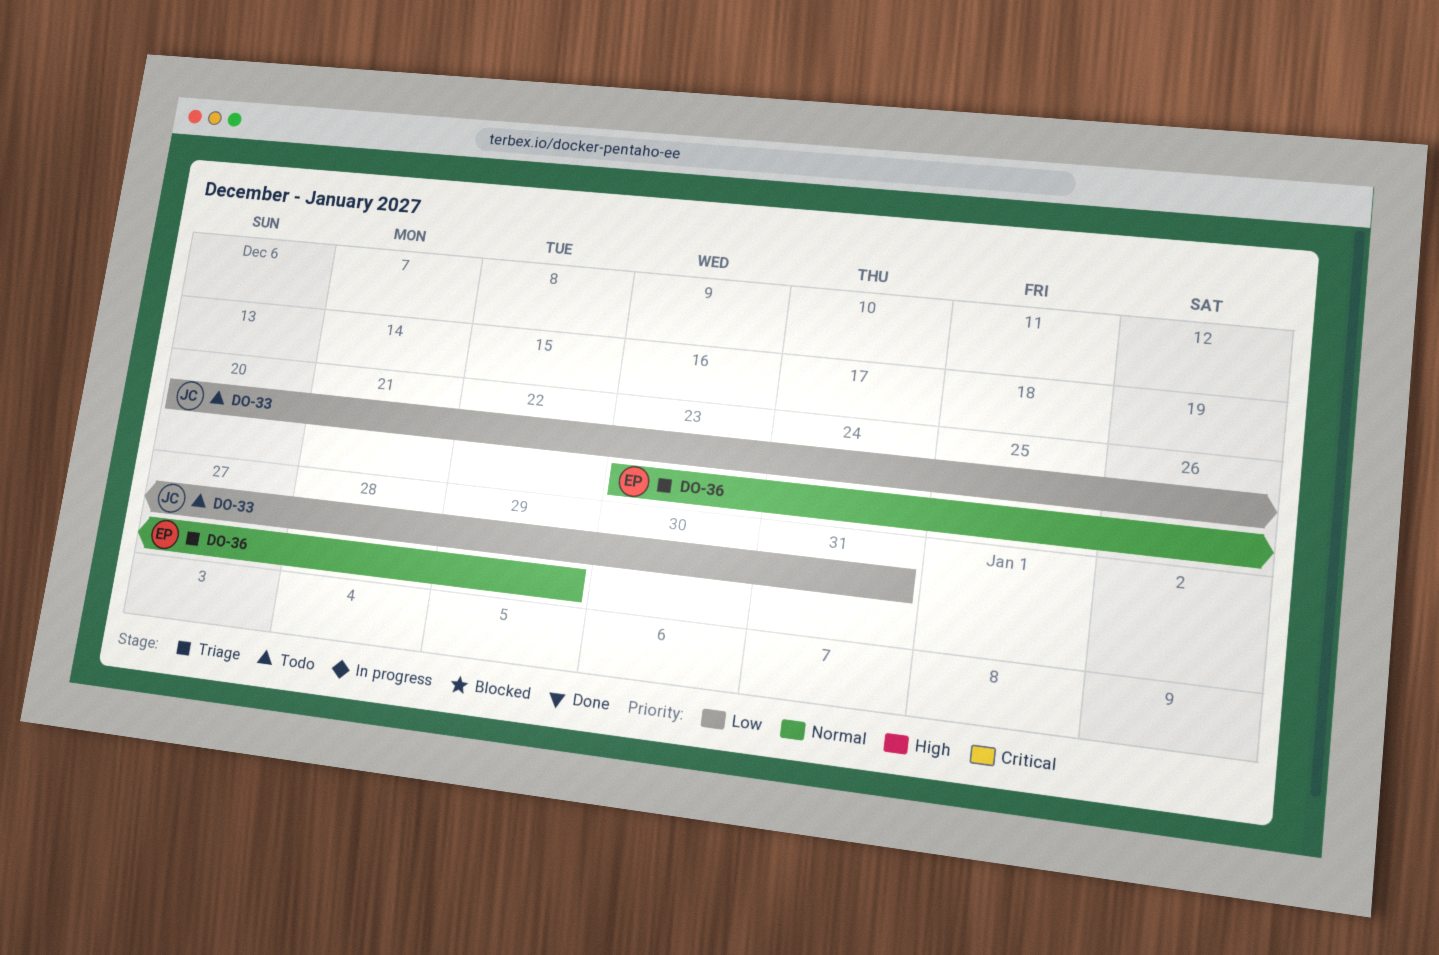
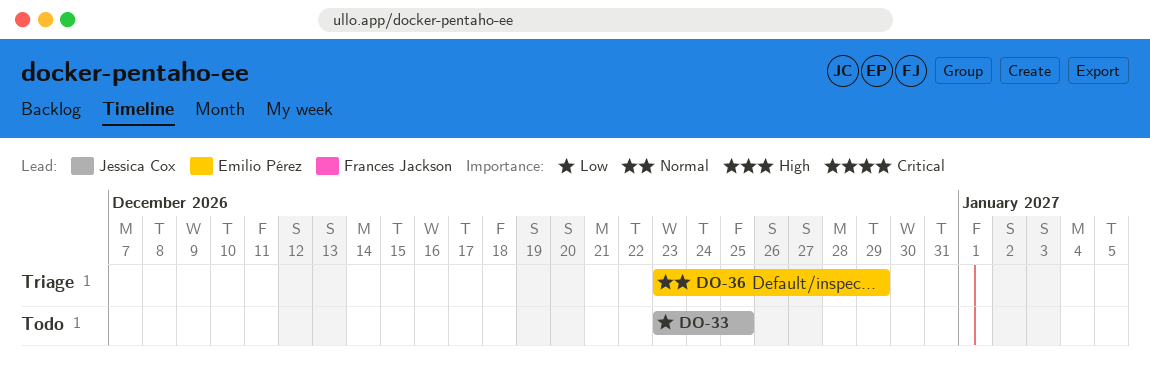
DO-33, start: Dec 20 -> Dec 23
DO-33, due: Dec 31 -> Dec 25

